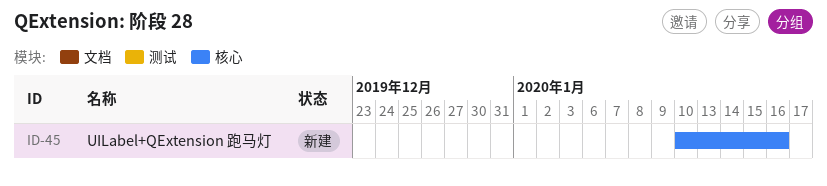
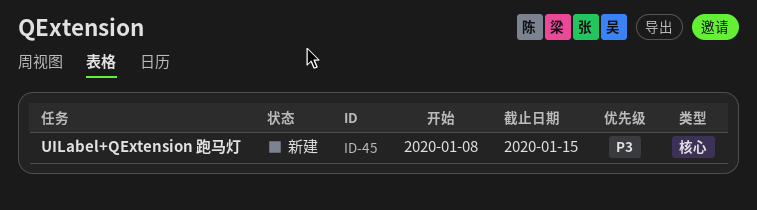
ID-45, start: Jan 10 -> Jan 8
ID-45, due: Jan 16 -> Jan 15

